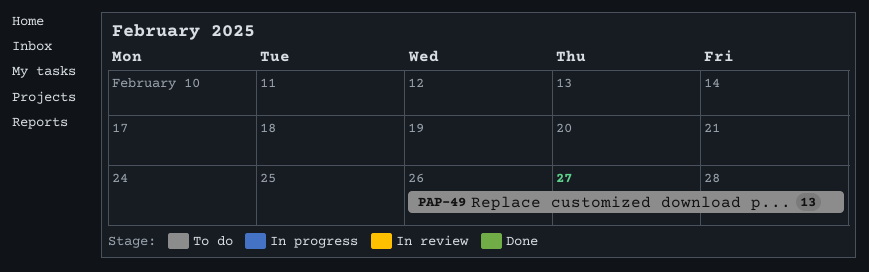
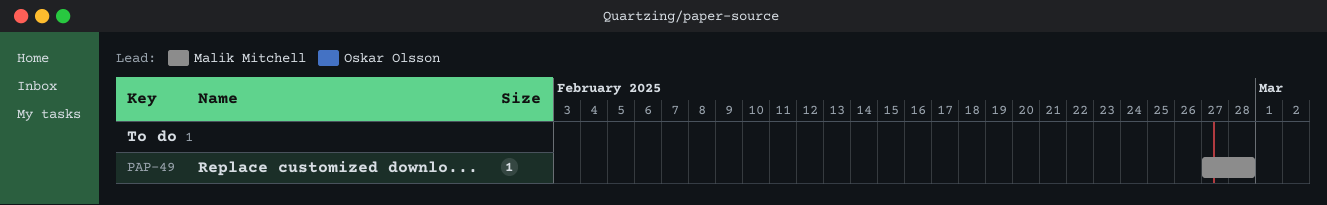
PAP-49, estimate: 13 -> 1
PAP-49, start: Feb 26 -> Feb 27

